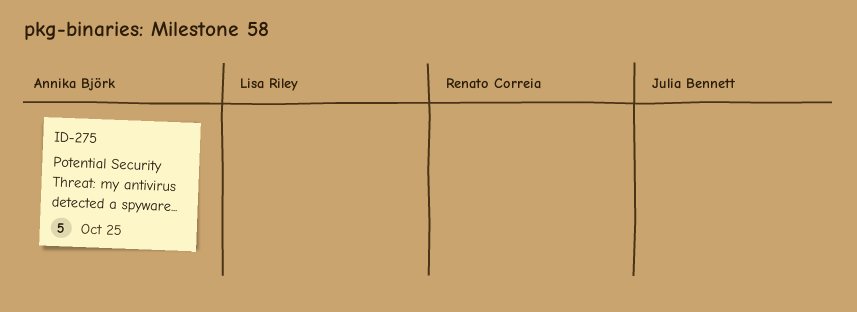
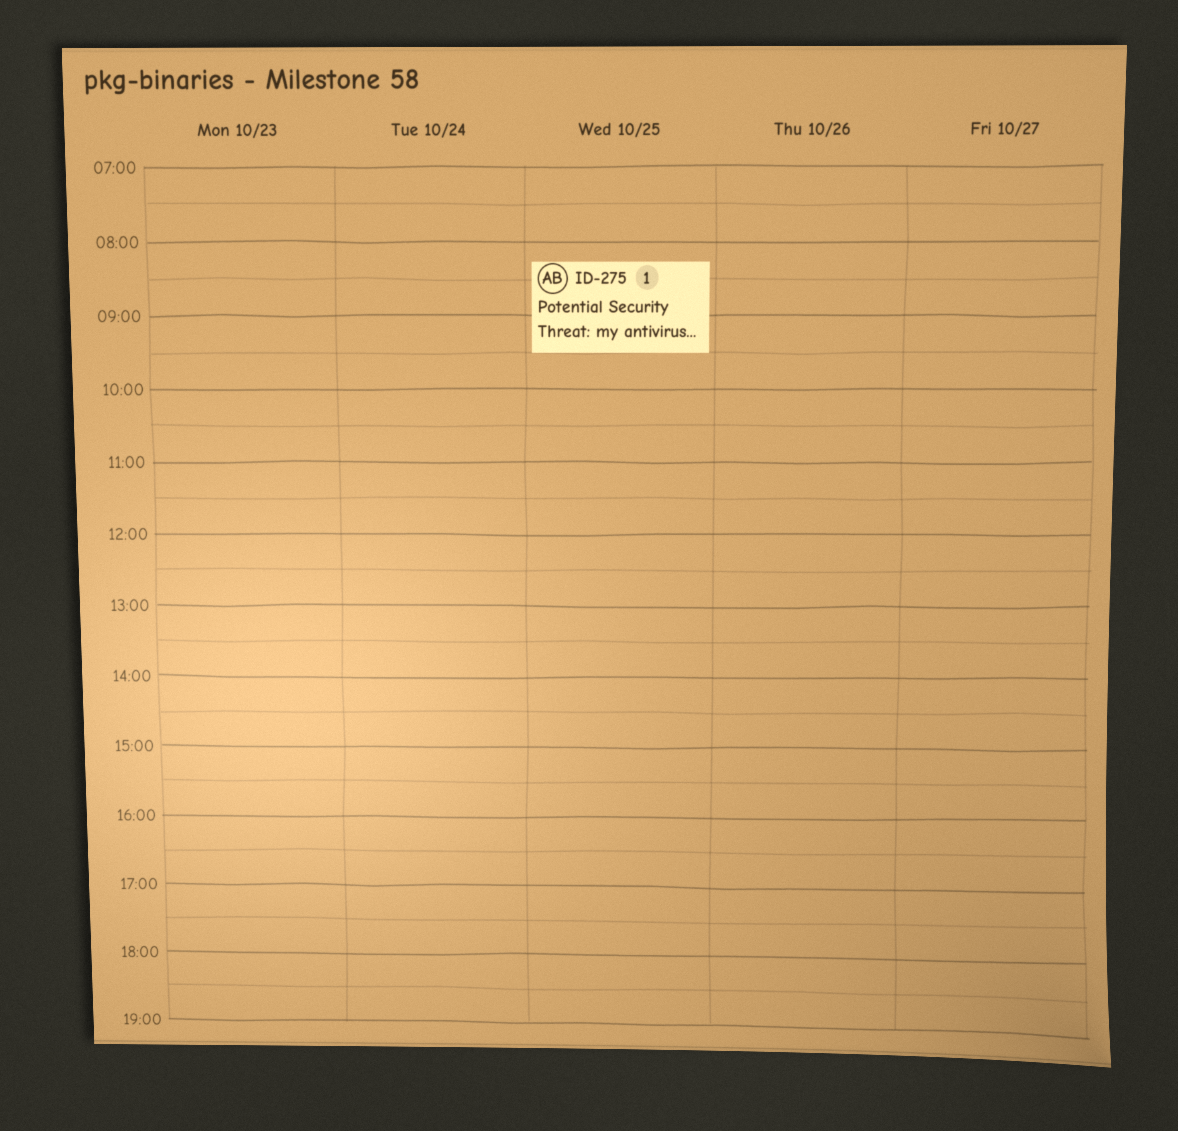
ID-275, estimate: 5 -> 1

